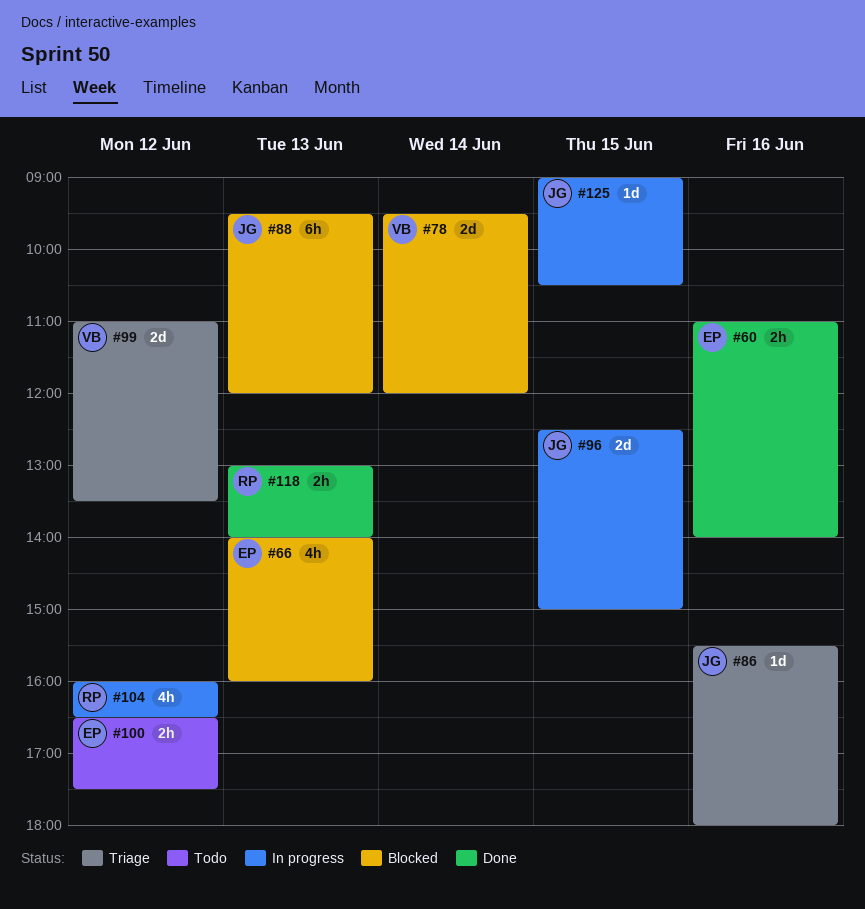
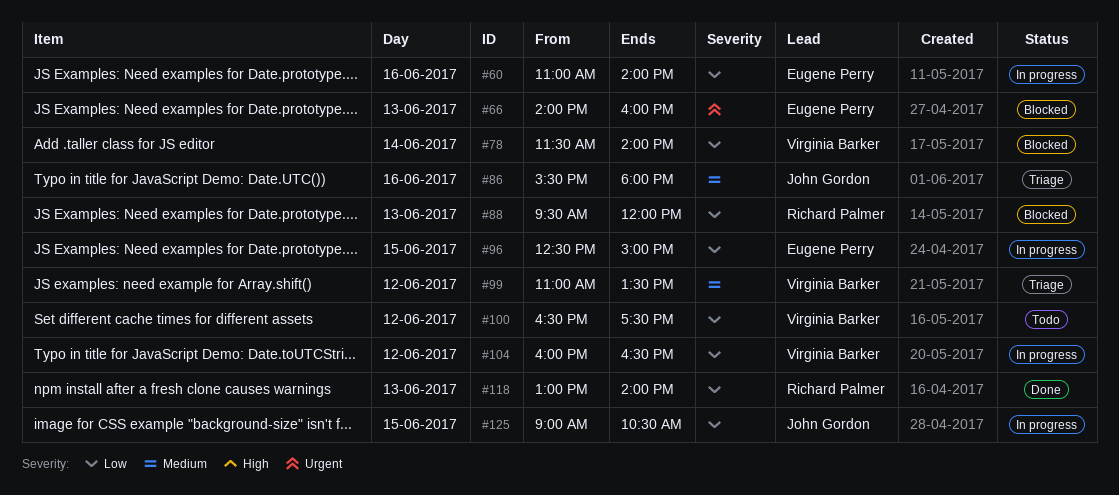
#60, status: Done -> In progress
#78, begins: 09:30 -> 11:30
#78, ends: 12:00 -> 14:00
#88, owner: John Gordon -> Richard Palmer
#96, owner: John Gordon -> Eugene Perry
#100, owner: Eugene Perry -> Virginia Barker
#104, owner: Richard Palmer -> Virginia Barker

